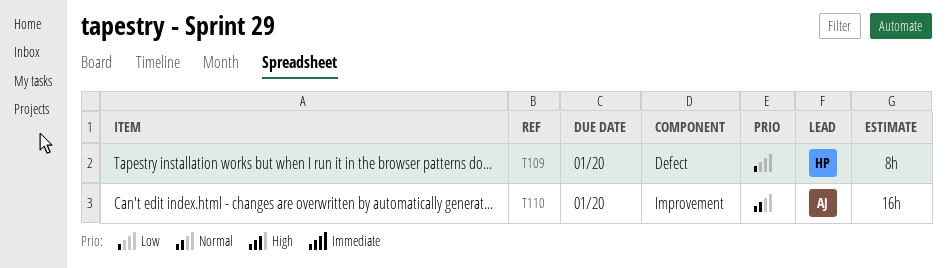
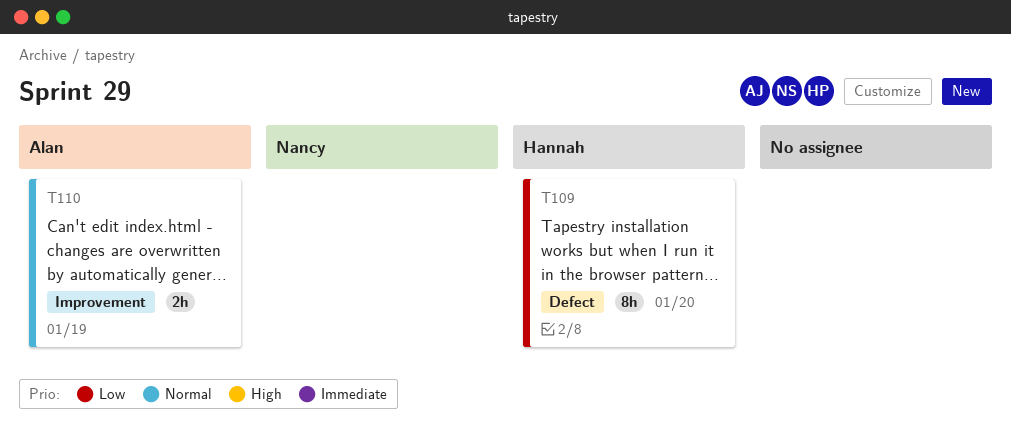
T110, estimate: 16h -> 2h
T110, due: Jan 20 -> Jan 19

